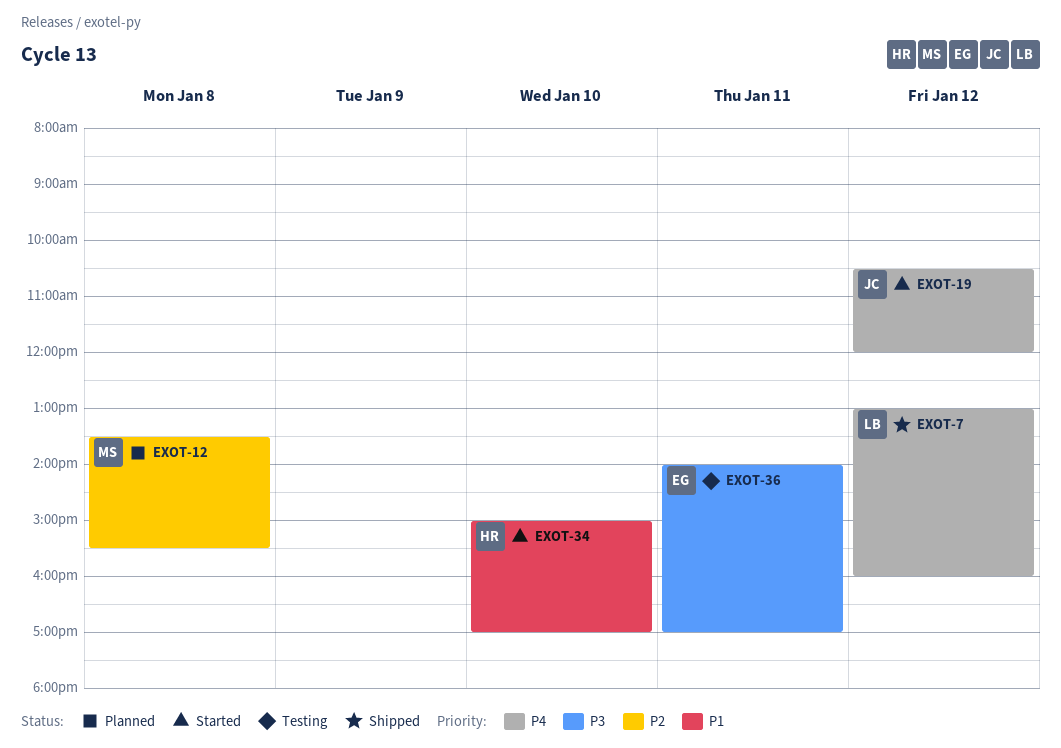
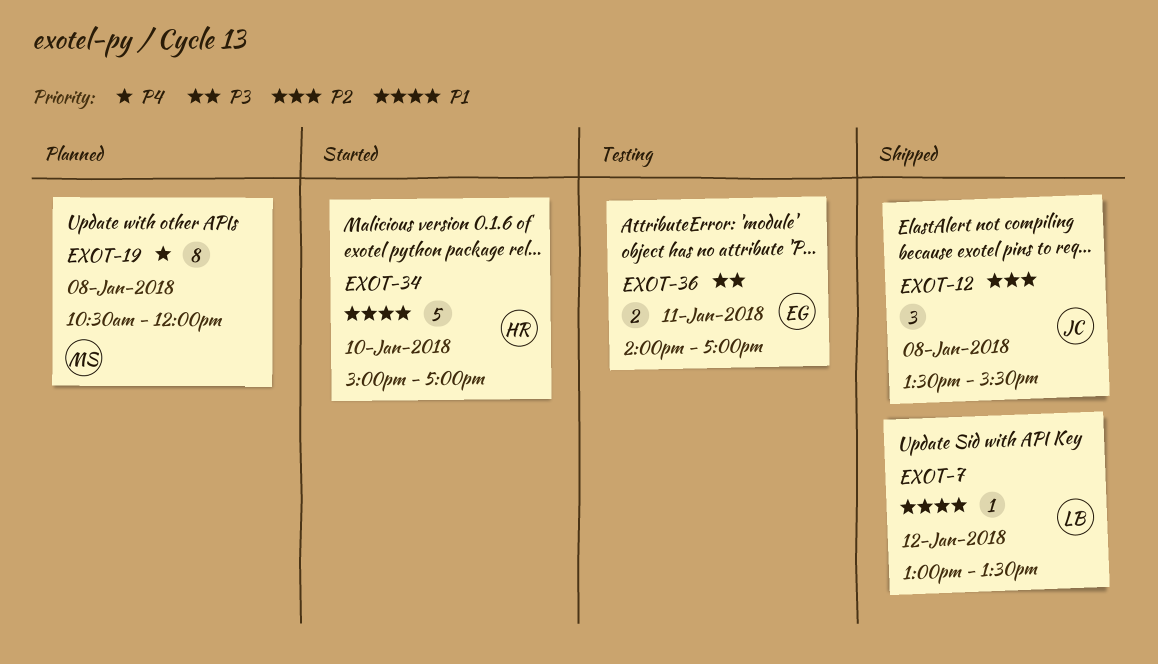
EXOT-7, priority: P4 -> P1
EXOT-7, ends: 16:00 -> 13:30
EXOT-12, status: Planned -> Shipped
EXOT-12, owner: MS -> JC
EXOT-19, status: Started -> Planned
EXOT-19, owner: JC -> MS
EXOT-19, day: Jan 12 -> Jan 8

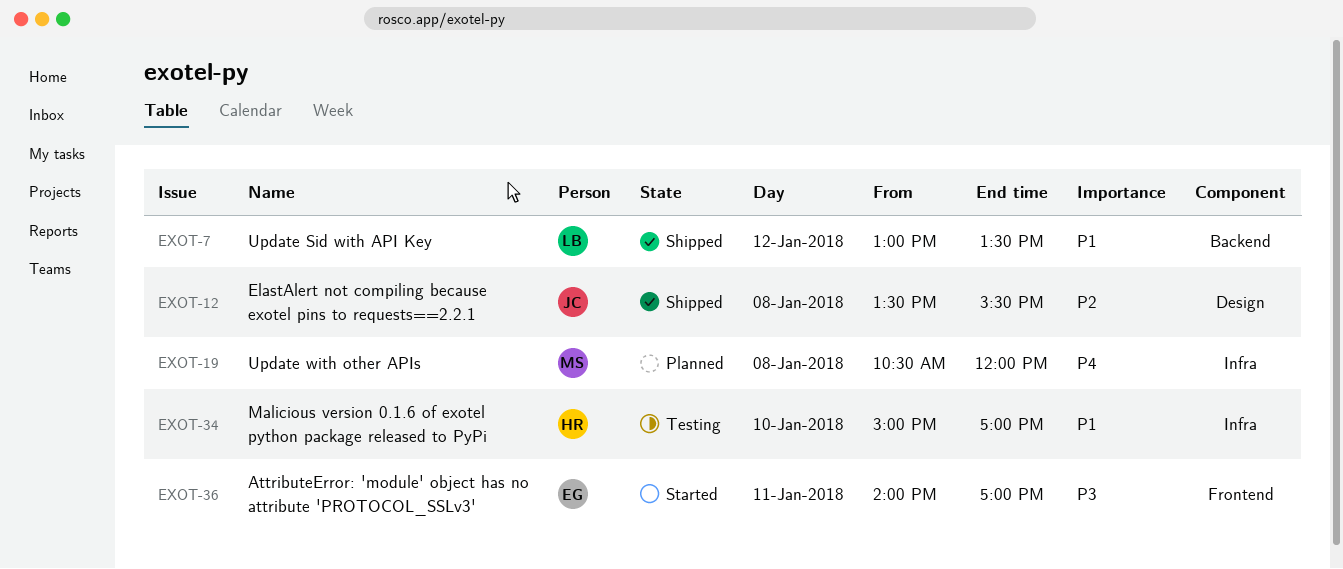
EXOT-34, status: Started -> Testing
EXOT-36, status: Testing -> Started

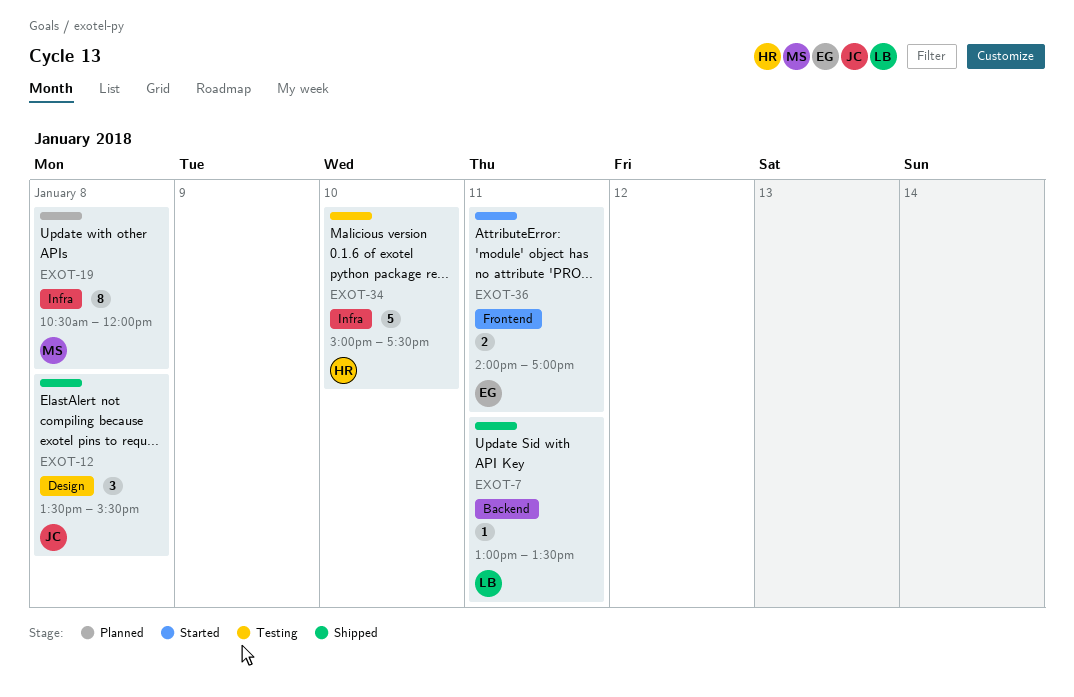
EXOT-7, day: Jan 12 -> Jan 11
EXOT-34, ends: 17:00 -> 17:30

